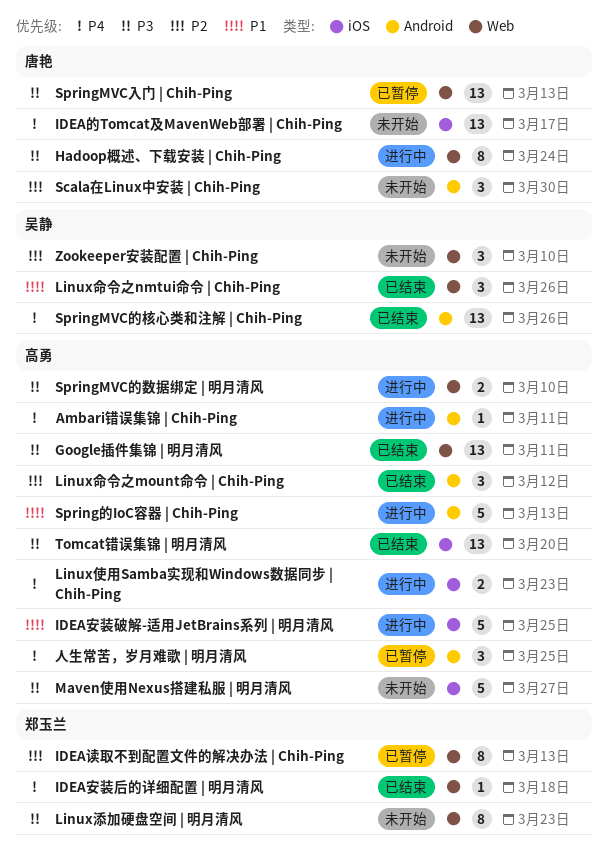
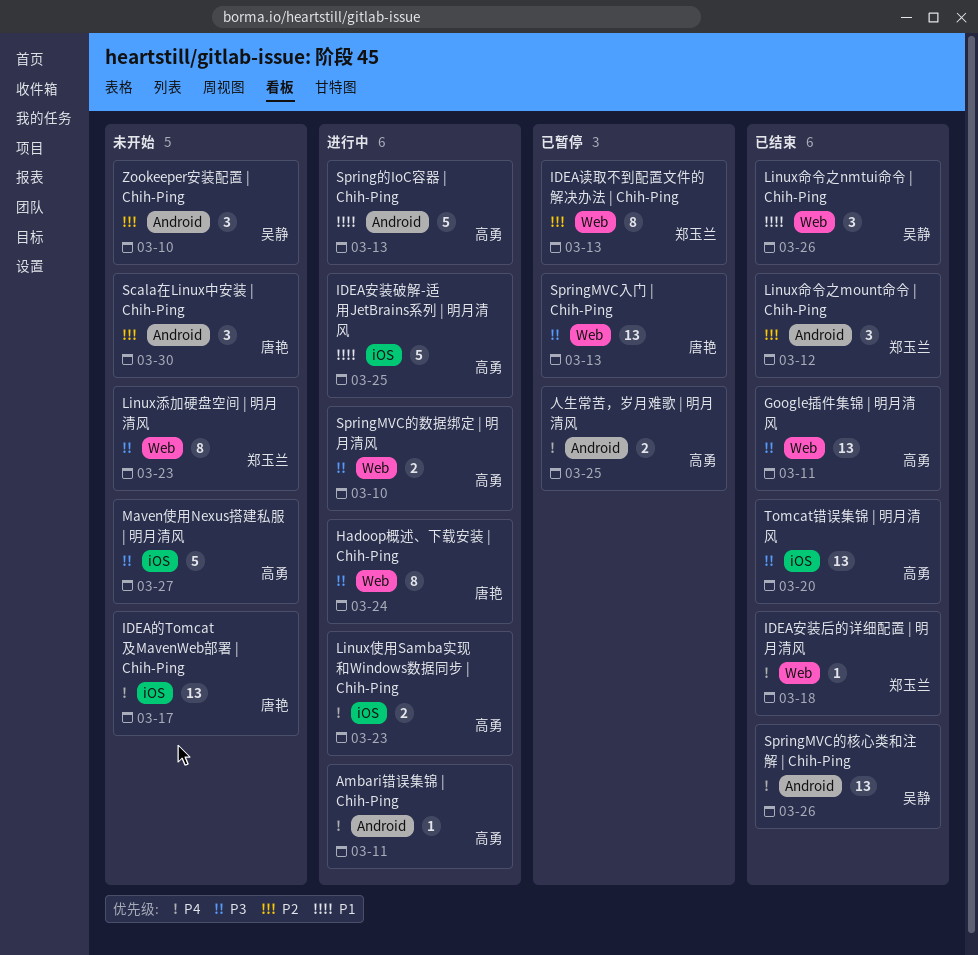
Linux命令之mount命令 | Chih-Ping, owner: 高勇 -> 郑玉兰
Zookeeper安装配置 | Chih-Ping, label: Web -> Android
人生常苦，岁月难歌 | 明月清风, estimate: 3 -> 2

